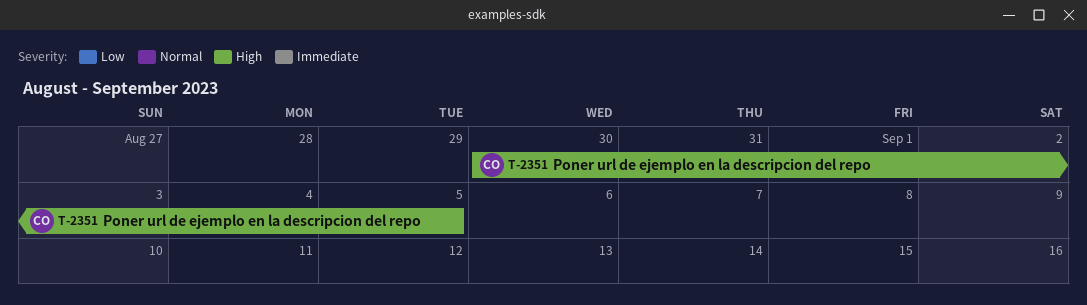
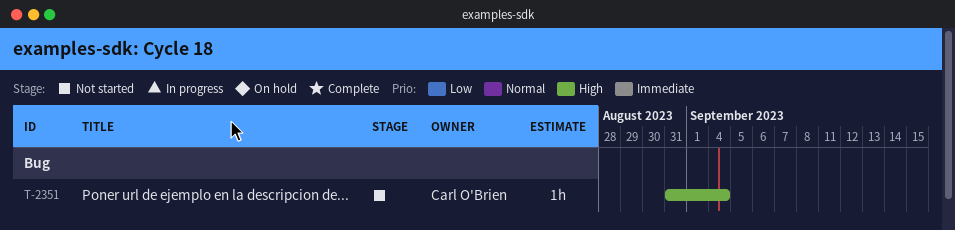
T-2351, start: Aug 30 -> Aug 31
T-2351, due: Sep 5 -> Sep 4

